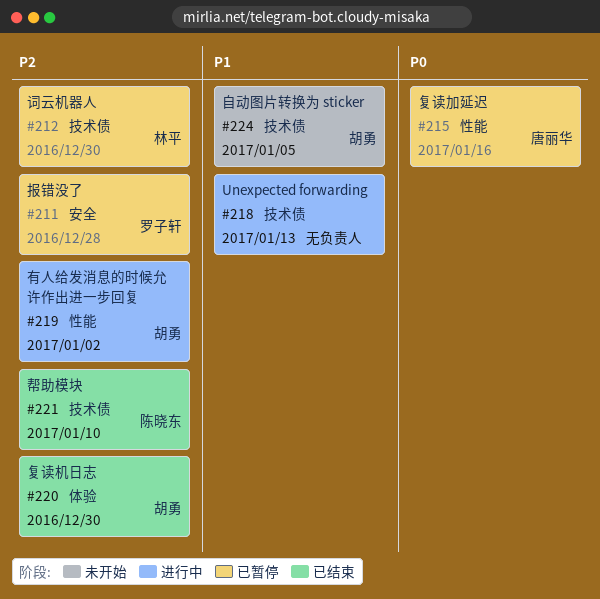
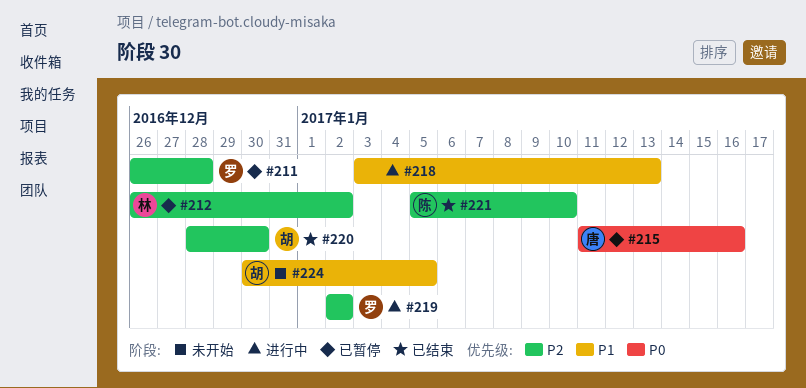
#212, due: Dec 30 -> Jan 2
#219, owner: 胡勇 -> 罗子轩

